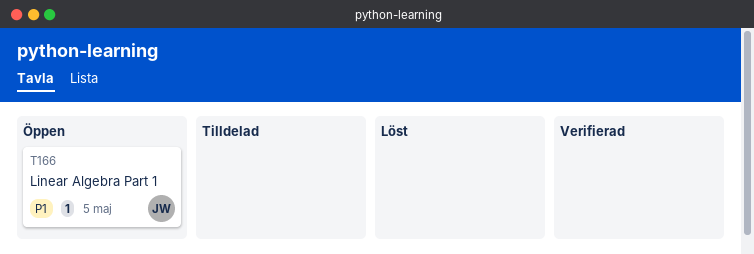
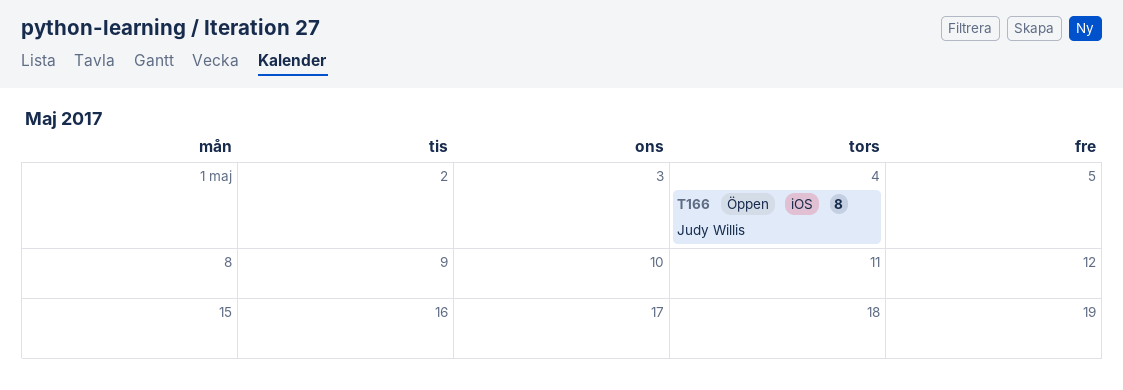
T166, estimate: 1 -> 8
T166, due: May 5 -> May 4

